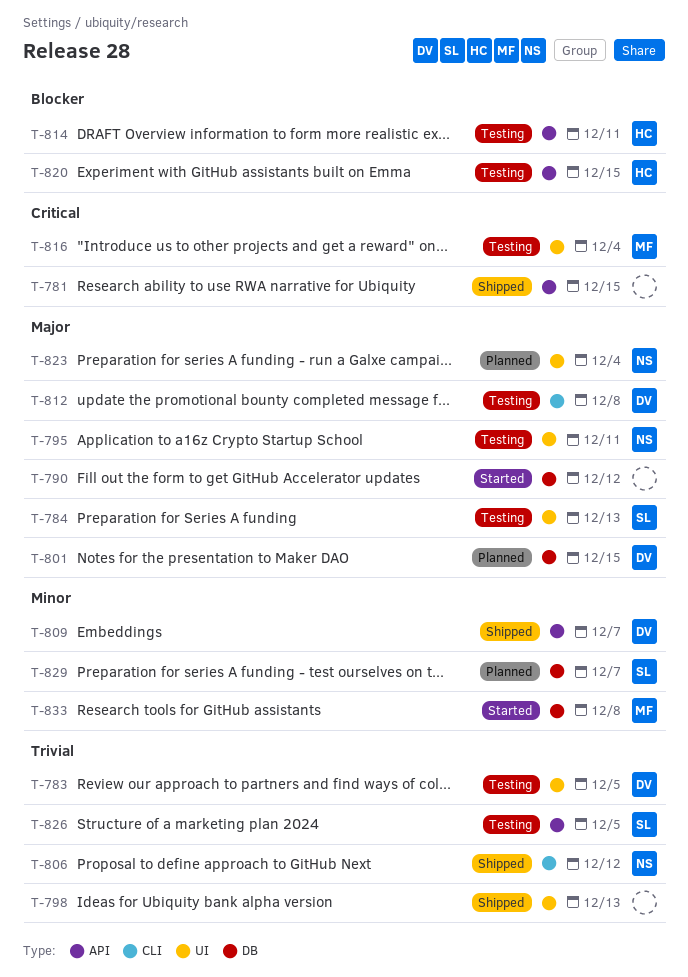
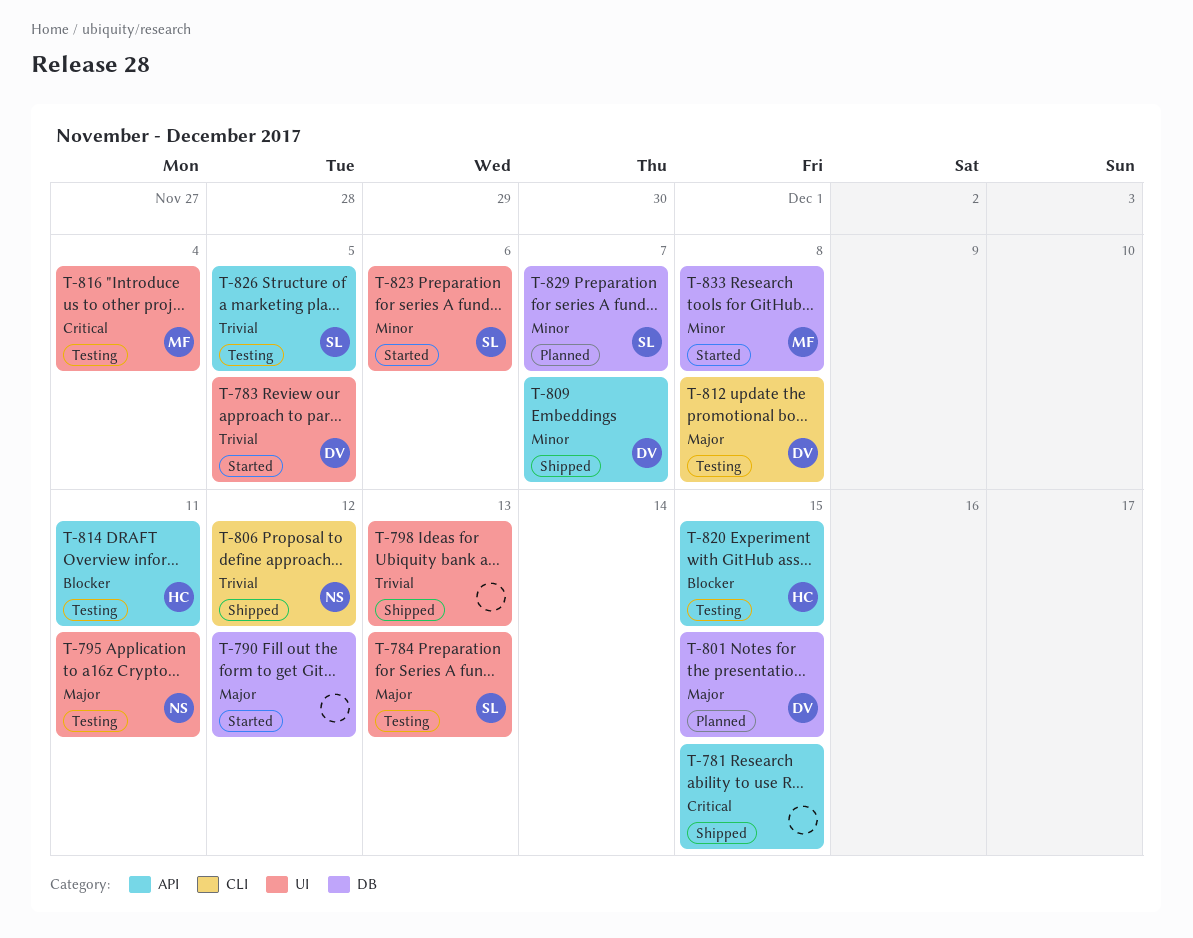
T-783, status: Testing -> Started
T-823, status: Planned -> Started
T-823, owner: NS -> SL
T-823, priority: Major -> Minor
T-823, due: Dec 4 -> Dec 6

